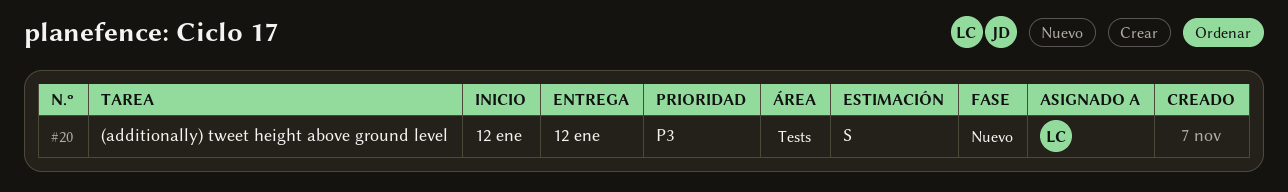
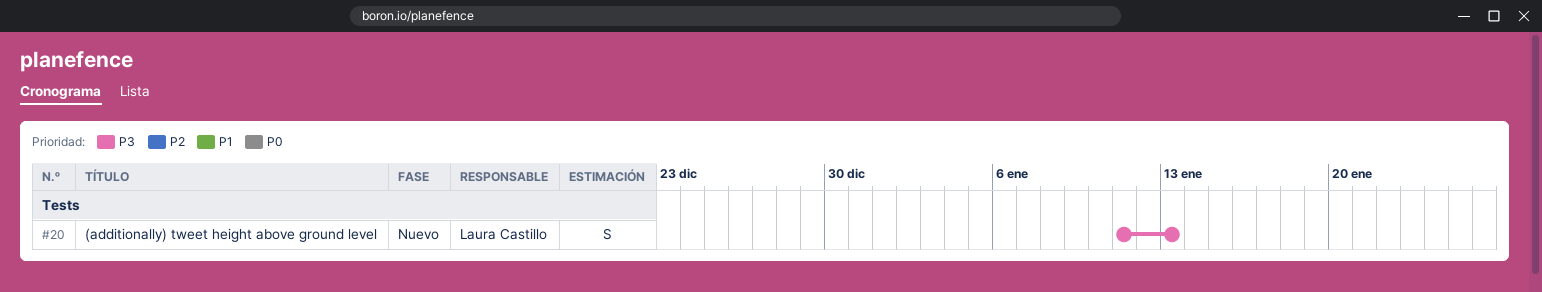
#20, start: Jan 12 -> Jan 11
#20, due: Jan 12 -> Jan 13

